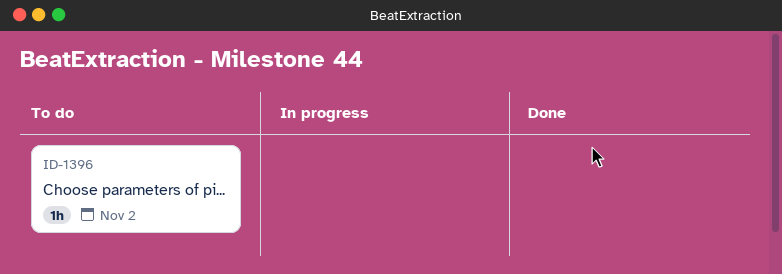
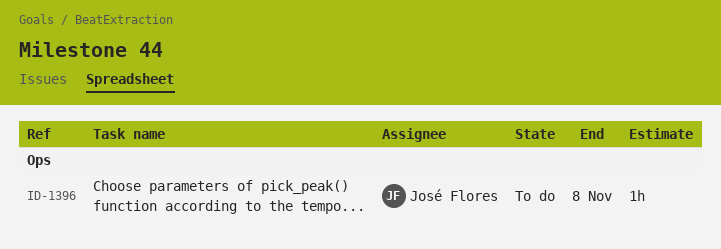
ID-1396, due: Nov 2 -> Nov 8

